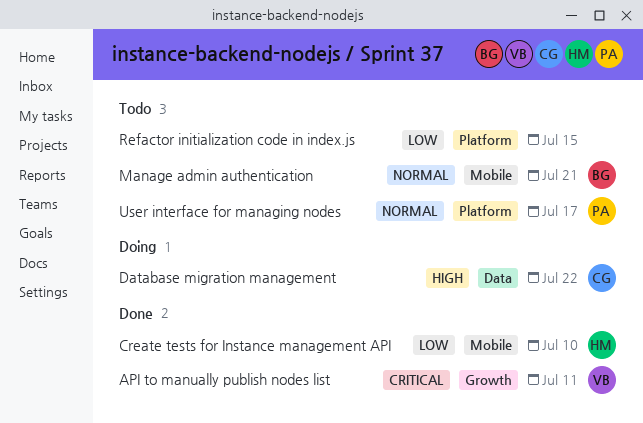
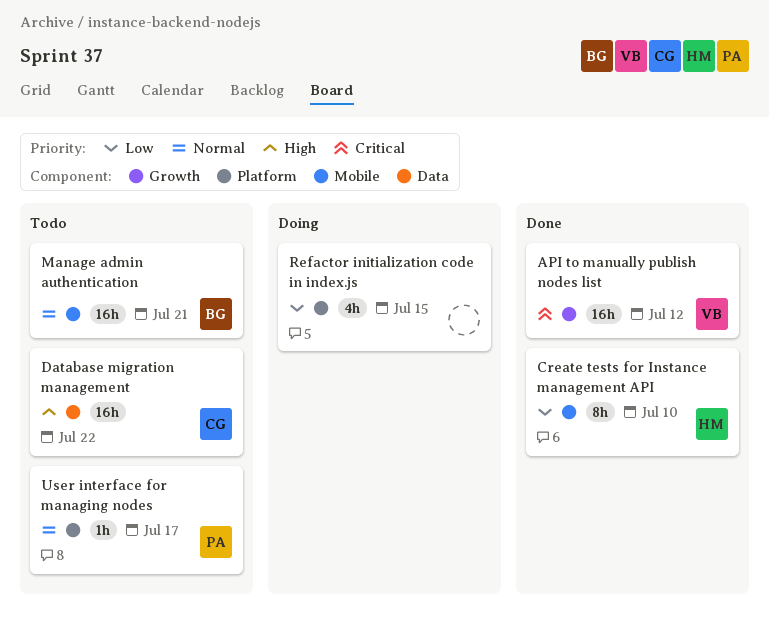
API to manually publish nodes list, due: Jul 11 -> Jul 12
Database migration management, status: Doing -> Todo
Refactor initialization code in index.js, status: Todo -> Doing

